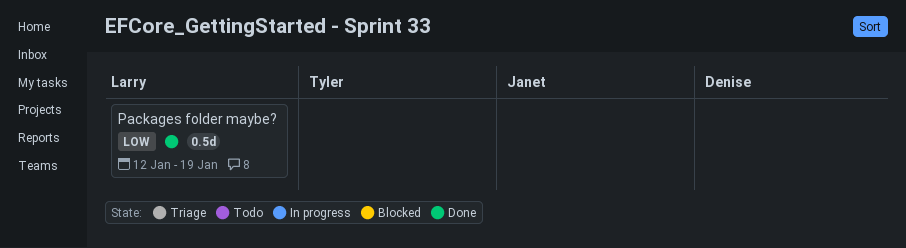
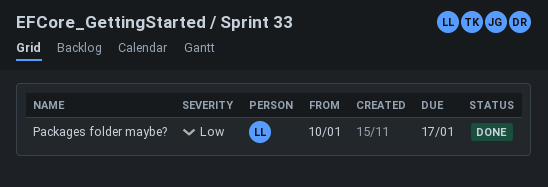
Packages folder maybe?, start: Jan 12 -> Jan 10
Packages folder maybe?, due: Jan 19 -> Jan 17

